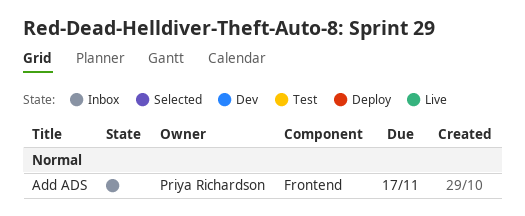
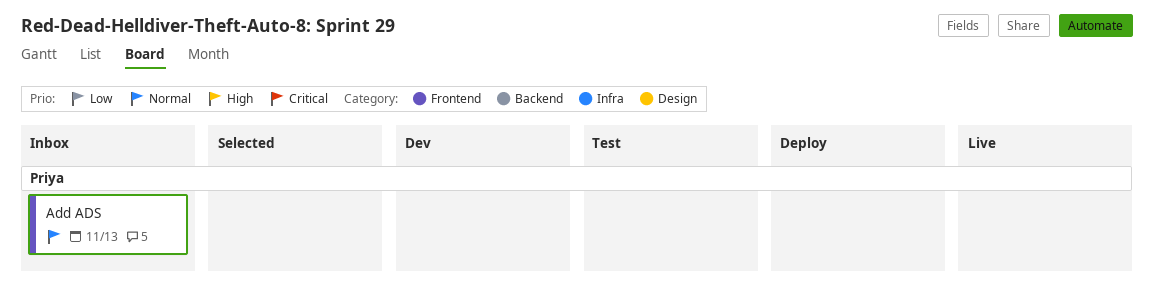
Add ADS, due: Nov 17 -> Nov 13

